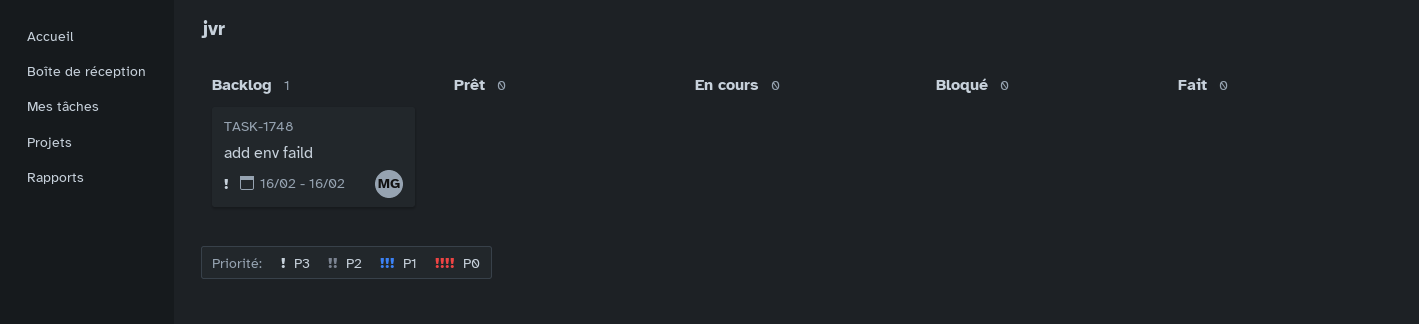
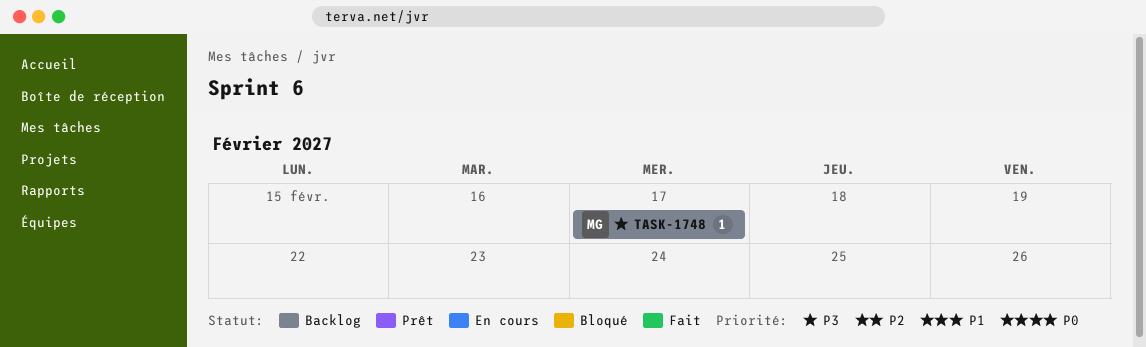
TASK-1748, start: Feb 16 -> Feb 17
TASK-1748, due: Feb 16 -> Feb 17

